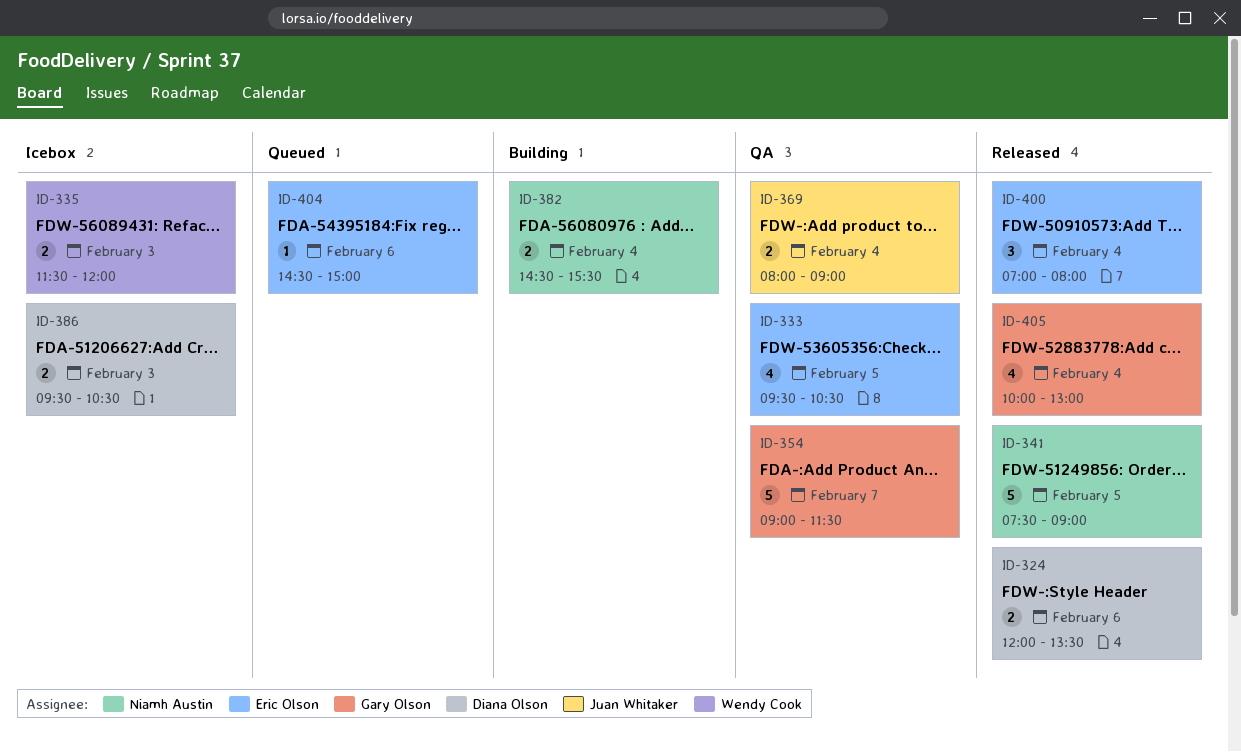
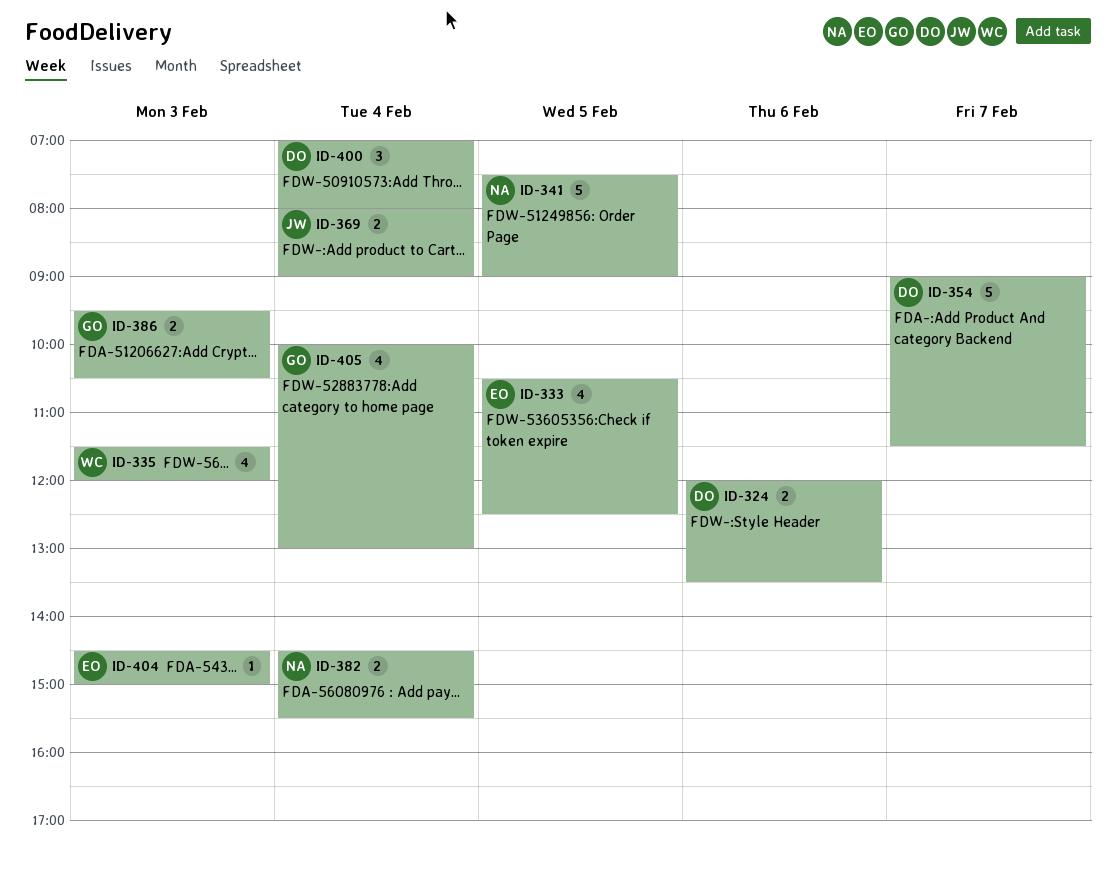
ID-333, begins: 09:30 -> 10:30
ID-333, ends: 10:30 -> 12:30
ID-335, estimate: 2 -> 4
ID-354, owner: Gary Olson -> Diana Olson
ID-386, owner: Diana Olson -> Gary Olson
ID-400, owner: Eric Olson -> Diana Olson
ID-404, day: Feb 6 -> Feb 3

